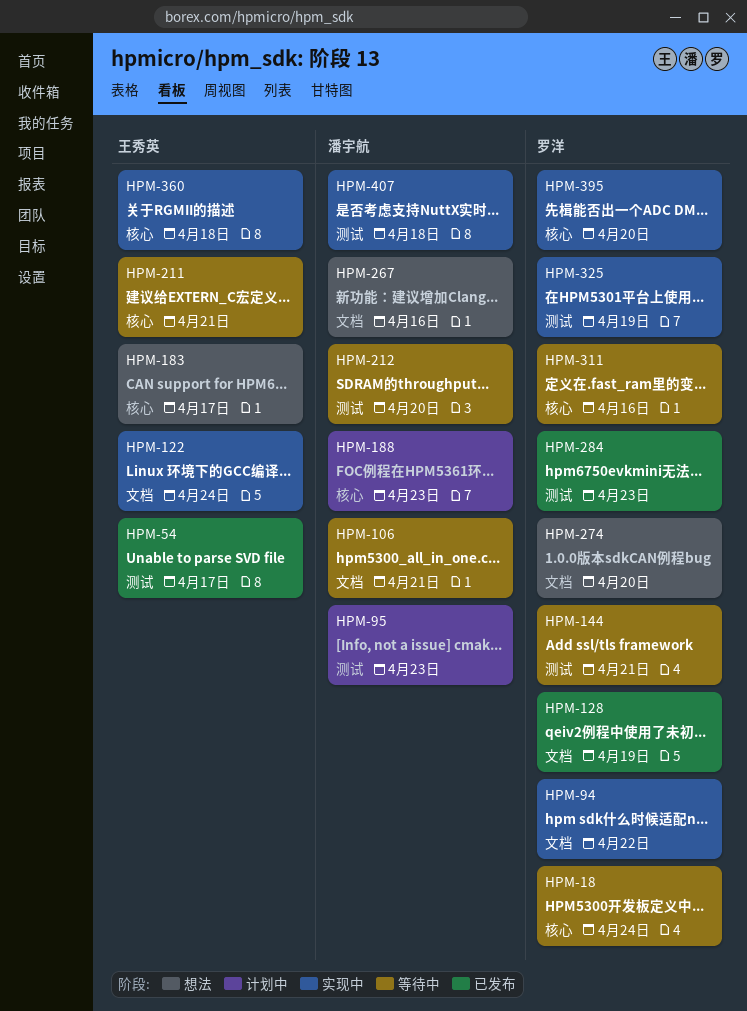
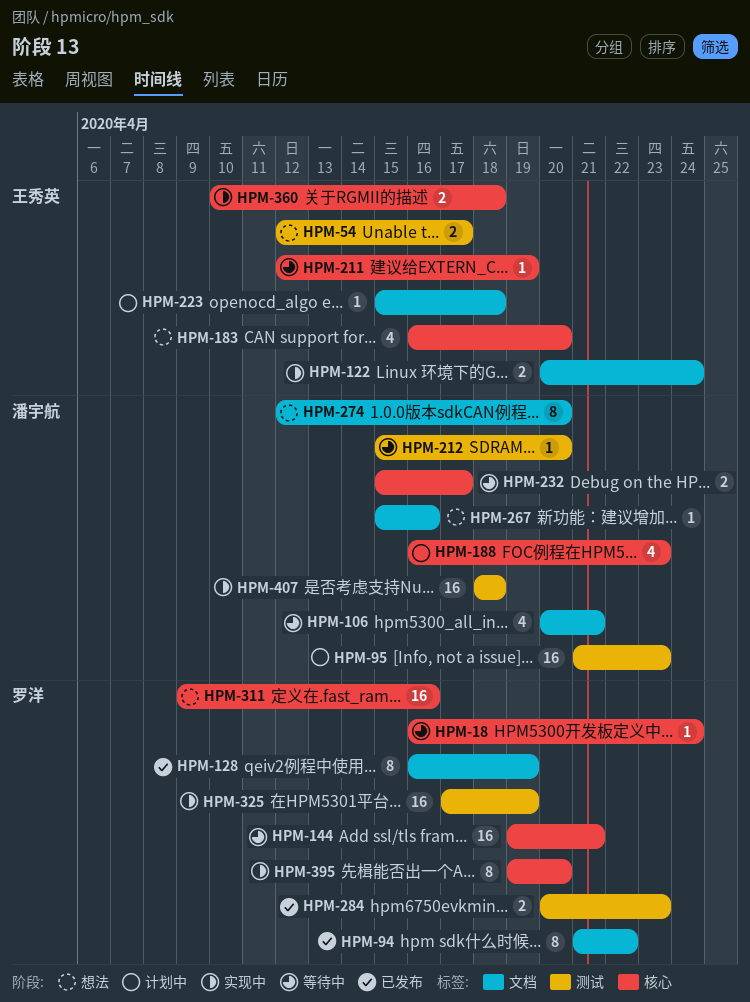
HPM-54, status: 已发布 -> 想法
HPM-94, status: 实现中 -> 已发布
HPM-144, label: 测试 -> 核心
HPM-183, due: Apr 17 -> Apr 20
HPM-211, due: Apr 21 -> Apr 19
HPM-223: none -> present
HPM-232: none -> present
HPM-274, owner: 罗洋 -> 潘宇航
HPM-311, status: 等待中 -> 想法

